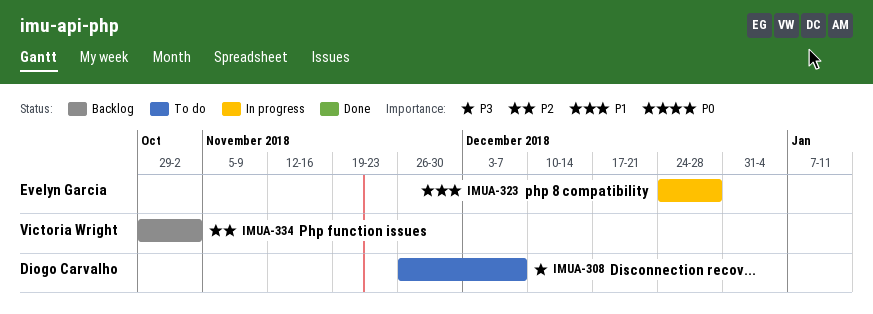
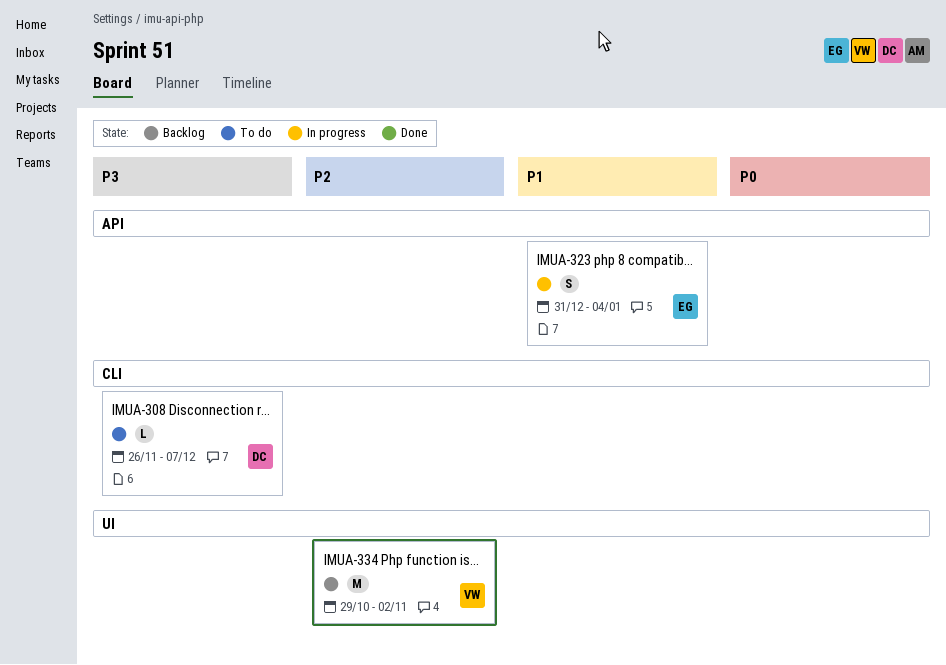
IMUA-323, start: Dec 24 -> Dec 31
IMUA-323, due: Dec 28 -> Jan 4

